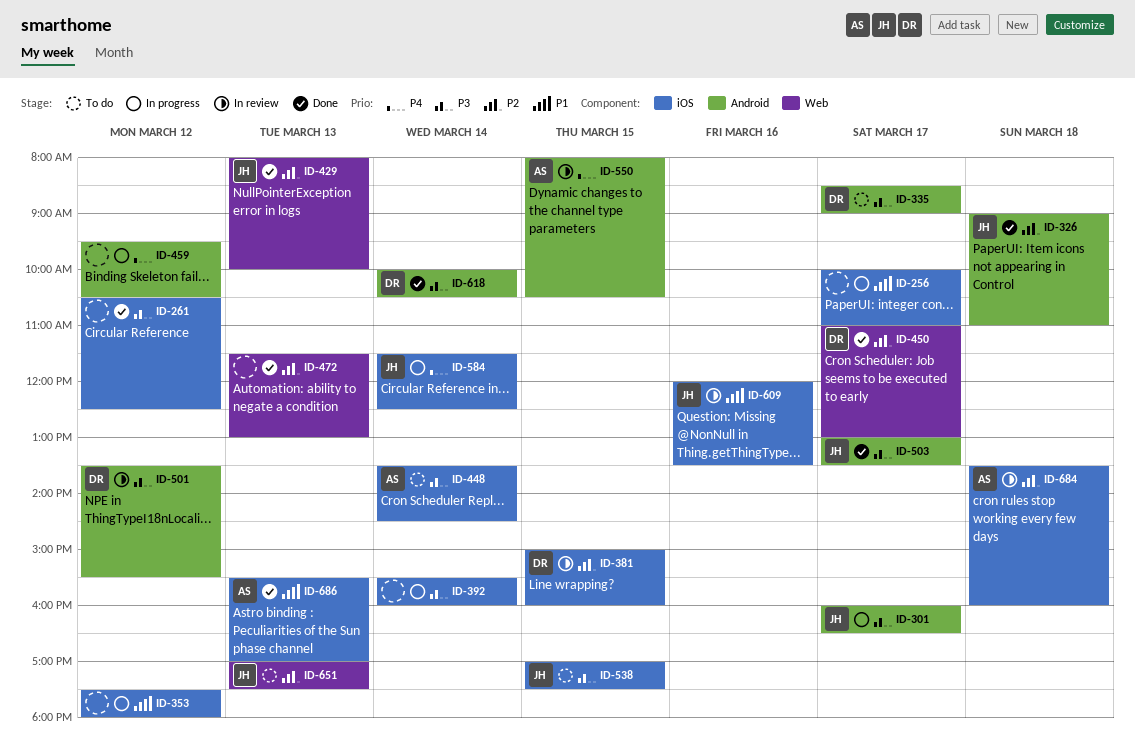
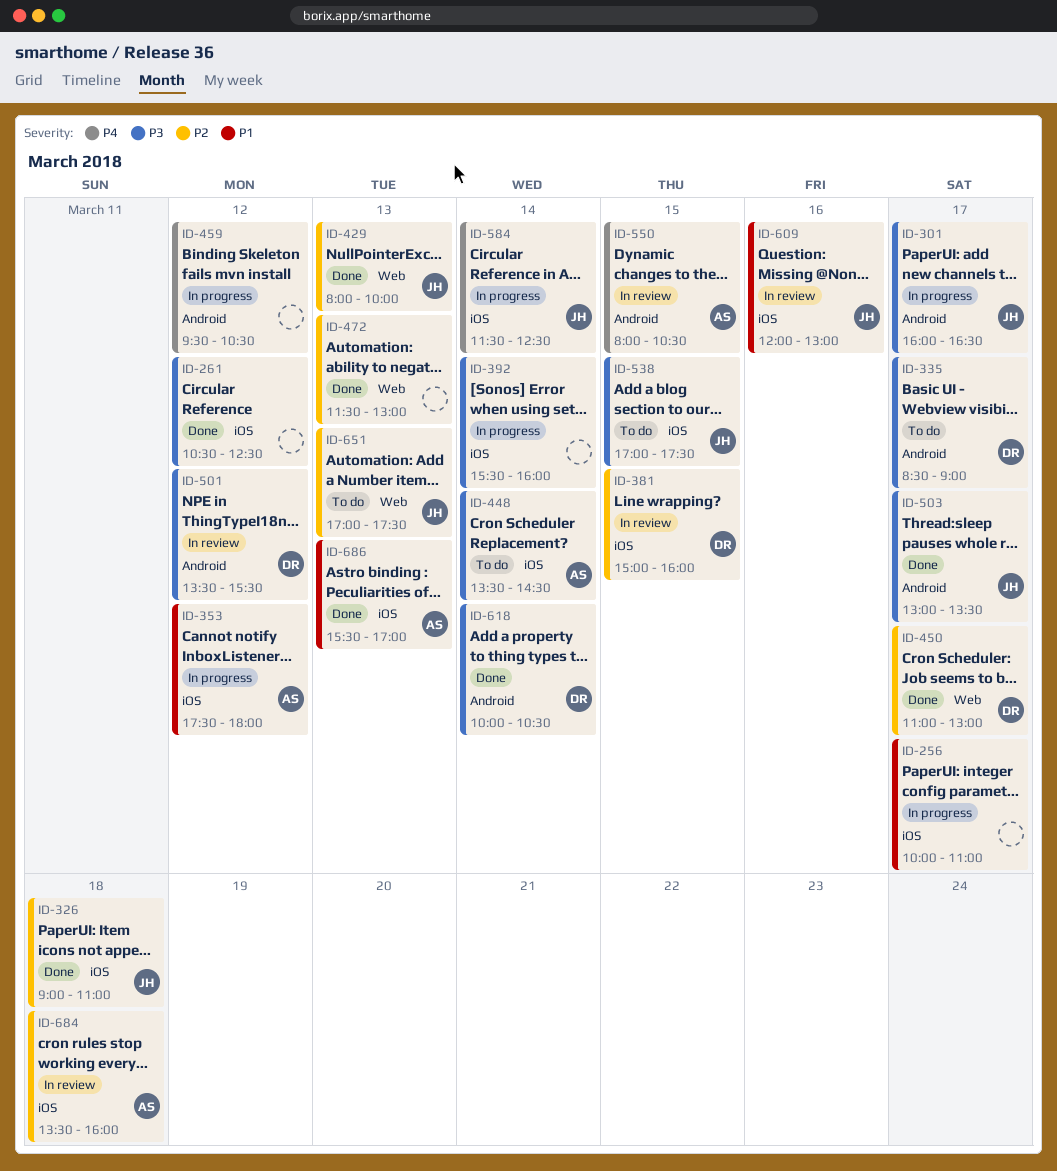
ID-326, label: Android -> iOS
ID-353, owner: none -> AS
ID-609, ends: 13:30 -> 13:00

